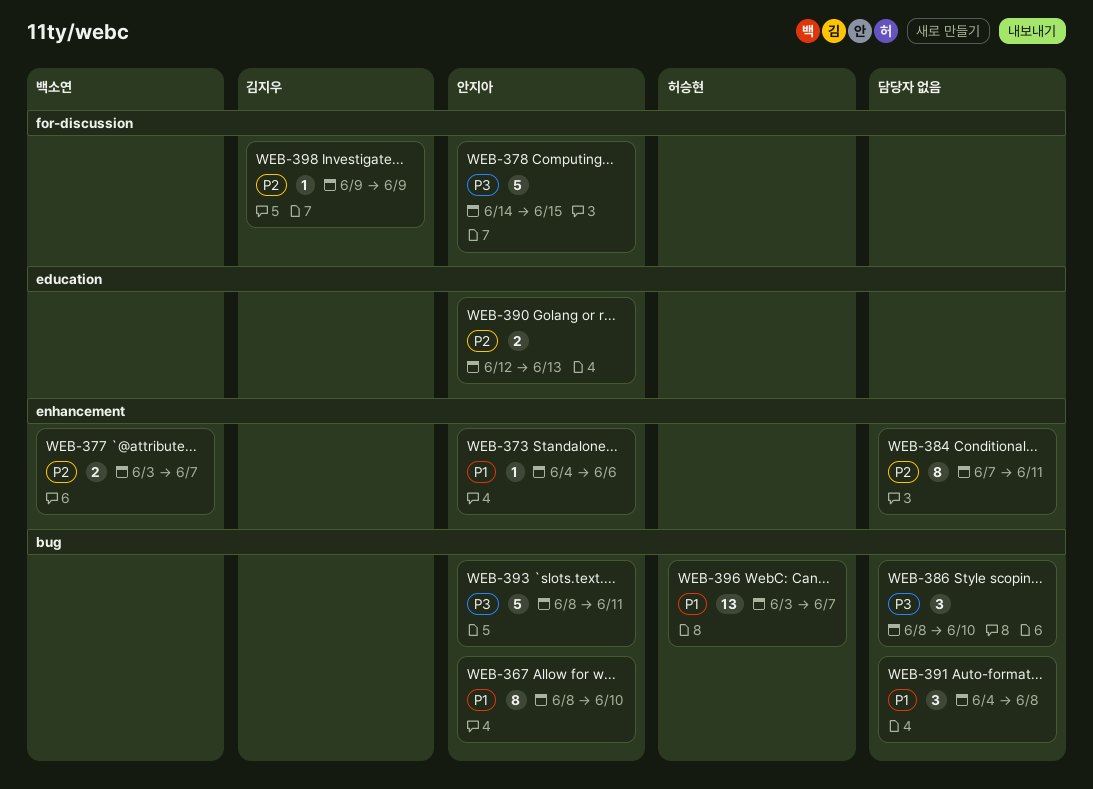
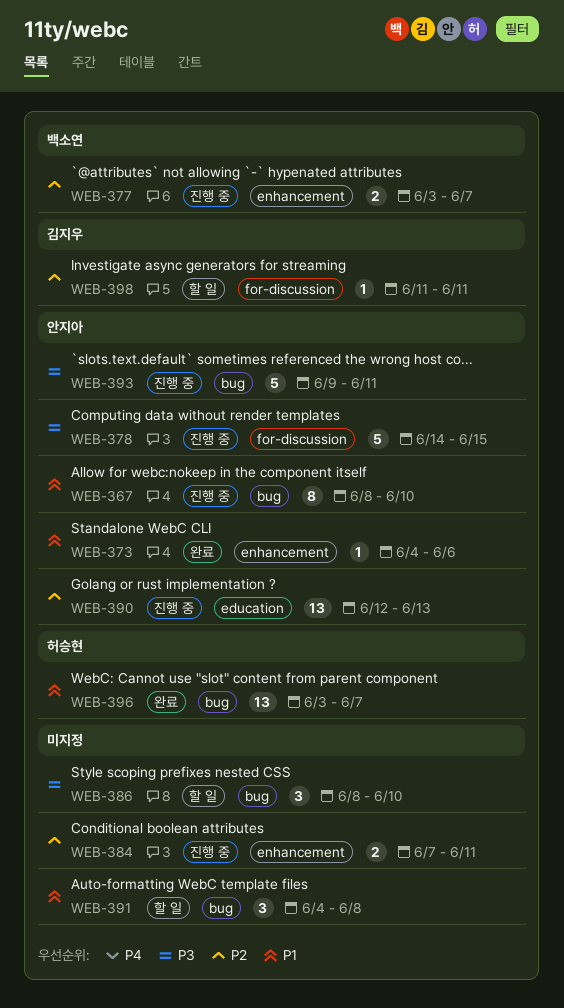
WEB-384, estimate: 8 -> 2
WEB-390, estimate: 2 -> 13
WEB-393, start: Jun 8 -> Jun 9
WEB-398, start: Jun 9 -> Jun 11
WEB-398, due: Jun 9 -> Jun 11

